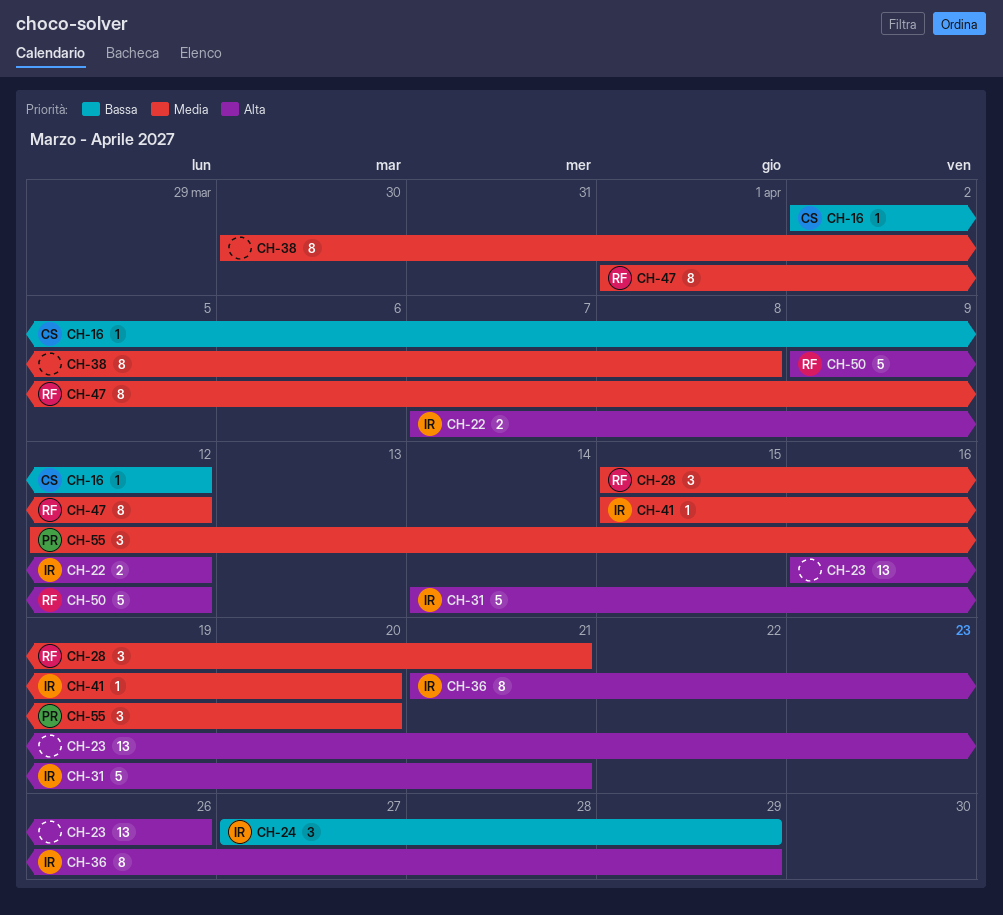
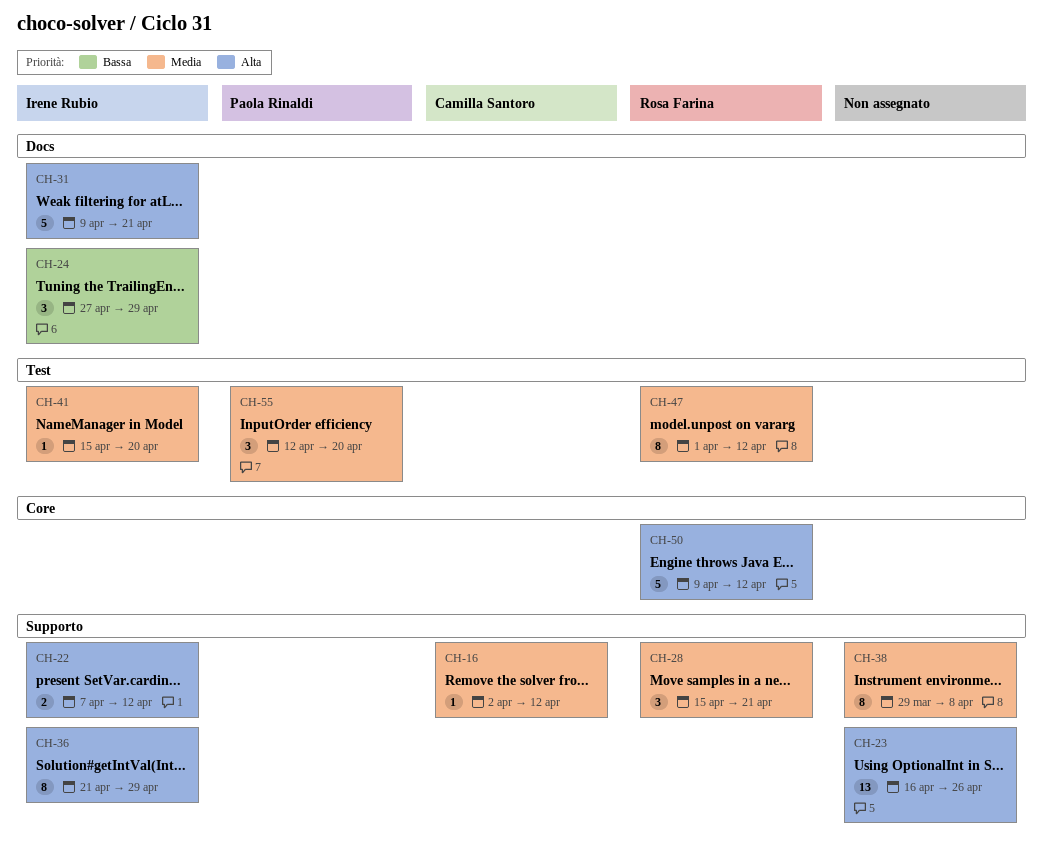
CH-16, priority: Bassa -> Media
CH-31, start: Apr 14 -> Apr 9
CH-38, start: Mar 30 -> Mar 29

